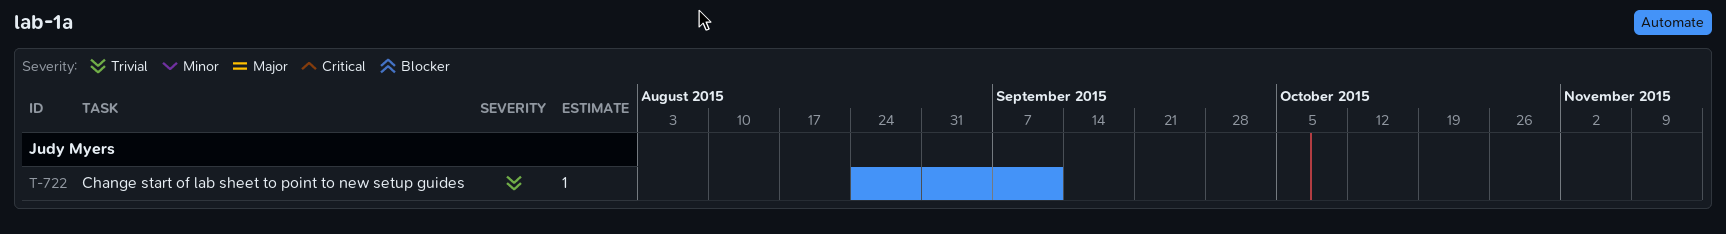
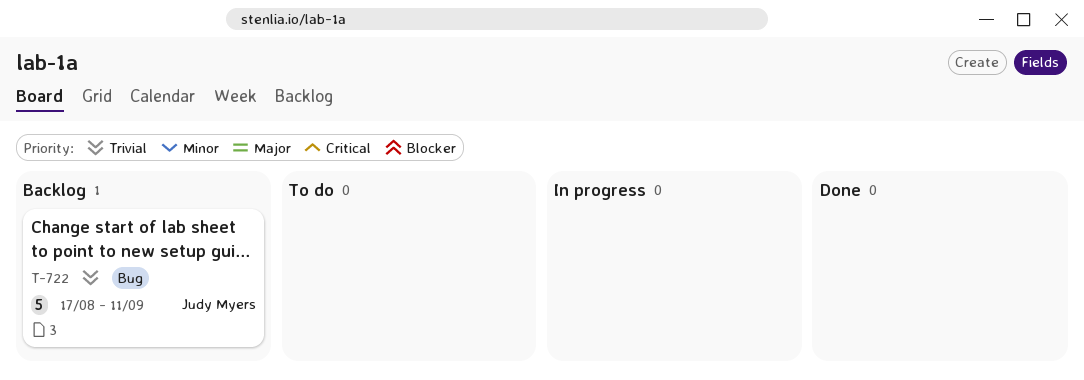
T-722, estimate: 1 -> 5
T-722, start: Aug 24 -> Aug 17

